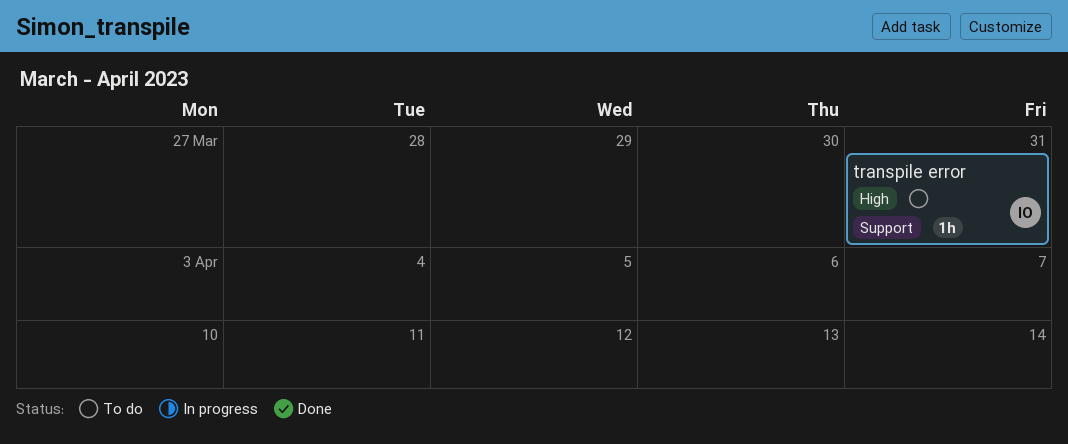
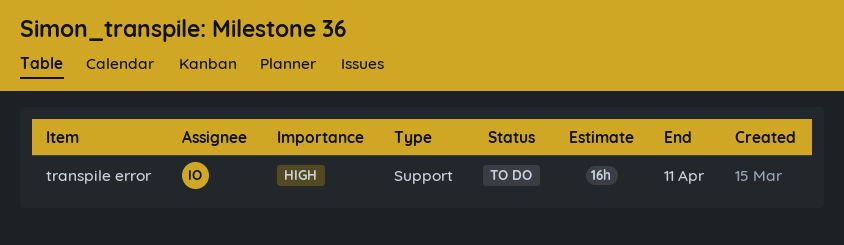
transpile error, estimate: 1h -> 16h
transpile error, due: Mar 31 -> Apr 11

